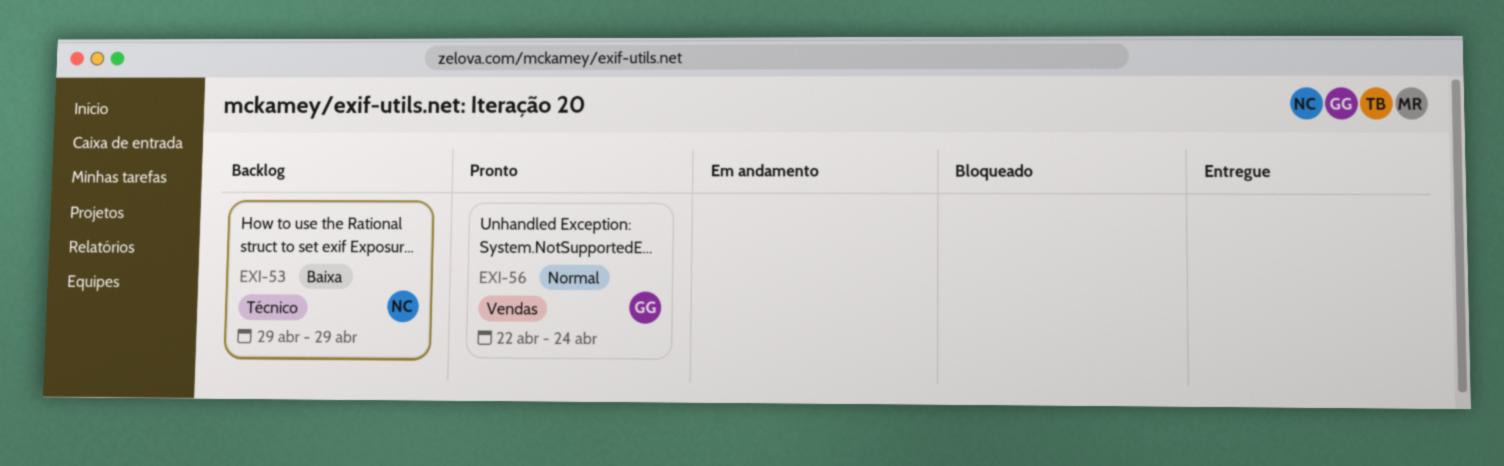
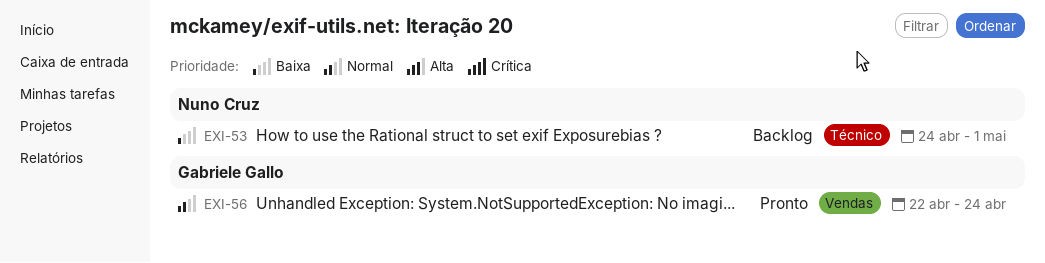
EXI-53, start: Apr 29 -> Apr 24
EXI-53, due: Apr 29 -> May 1

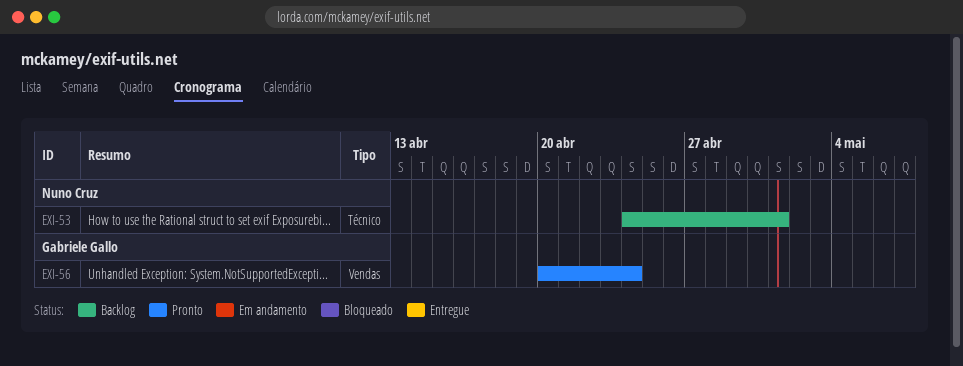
EXI-56, start: Apr 22 -> Apr 20

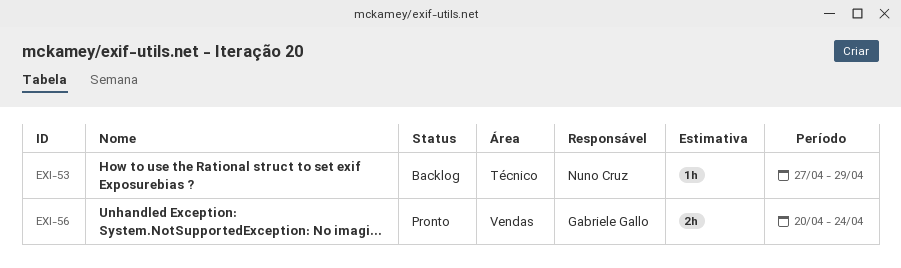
EXI-53, start: Apr 24 -> Apr 27
EXI-53, due: May 1 -> Apr 29

